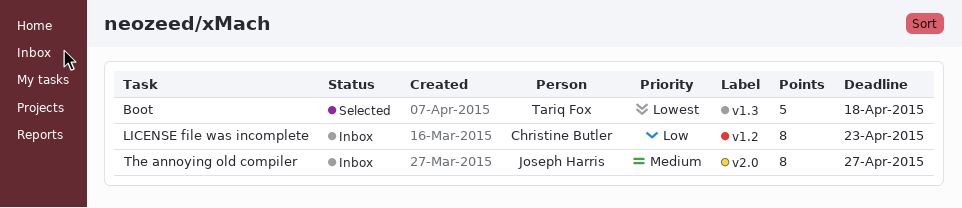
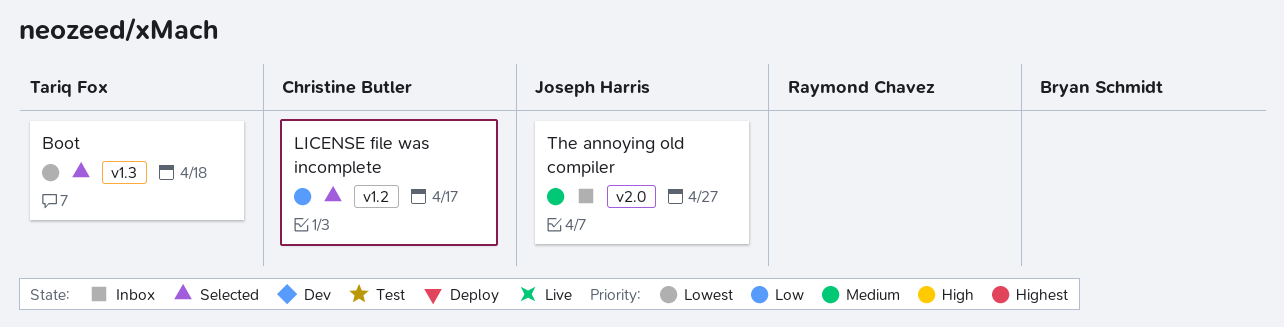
LICENSE file was incomplete, status: Inbox -> Selected
LICENSE file was incomplete, due: Apr 23 -> Apr 17

